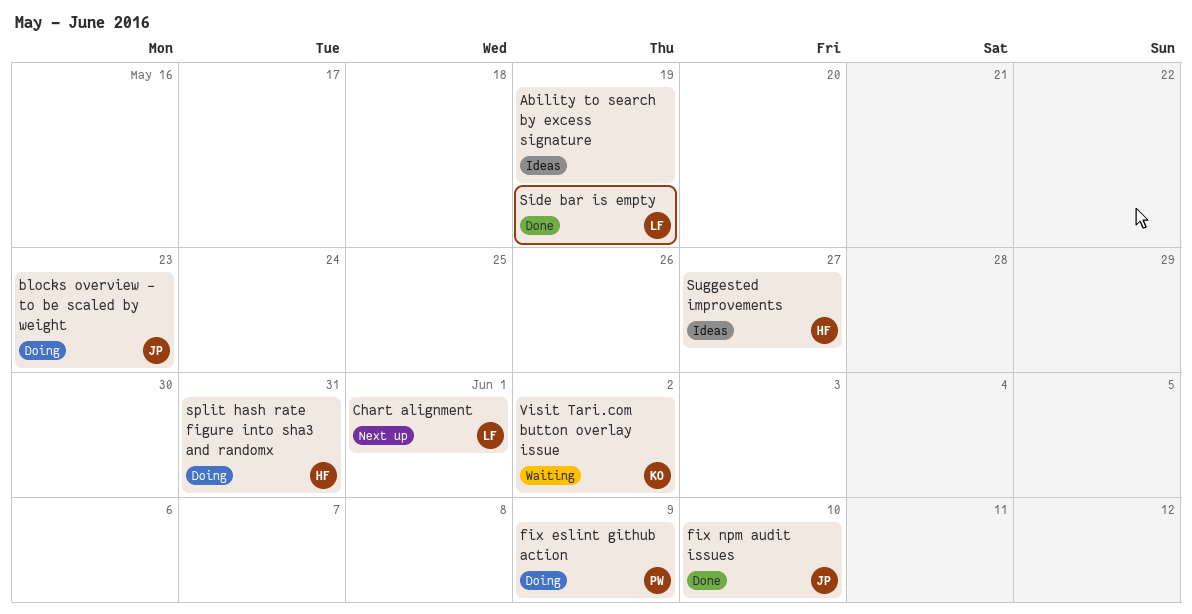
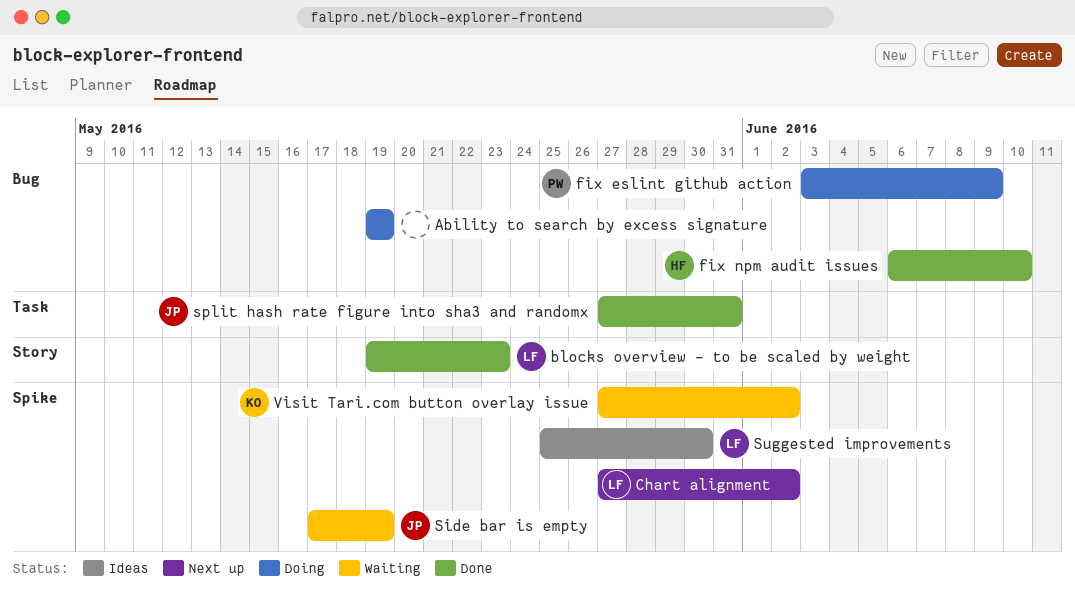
Ability to search by excess signature, status: Ideas -> Doing
blocks overview - to be scaled by weight, status: Doing -> Done
blocks overview - to be scaled by weight, owner: JP -> LF
Chart alignment, due: Jun 1 -> Jun 2
fix npm audit issues, owner: JP -> HF
Side bar is empty, status: Done -> Waiting
Side bar is empty, owner: LF -> JP
split hash rate figure into sha3 and randomx, status: Doing -> Done
split hash rate figure into sha3 and randomx, owner: HF -> JP
Suggested improvements, owner: HF -> LF
Suggested improvements, due: May 27 -> May 30

